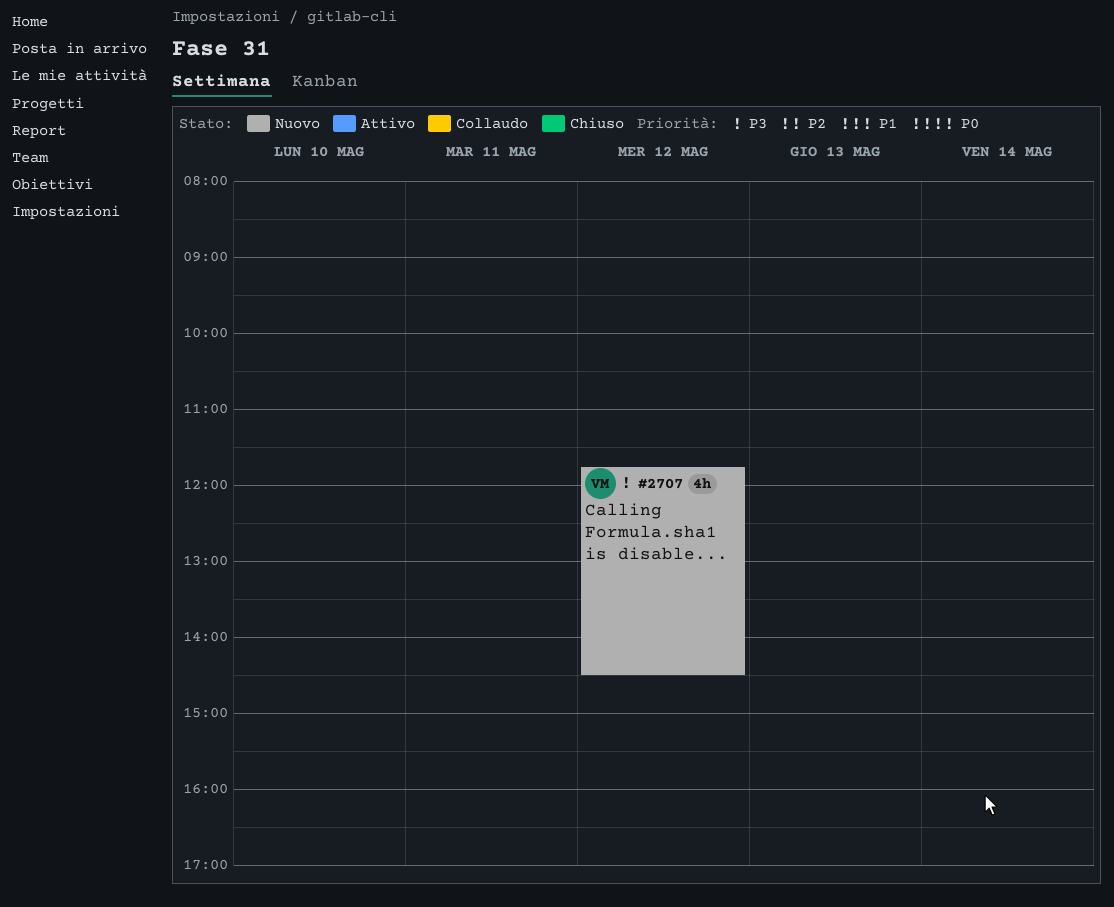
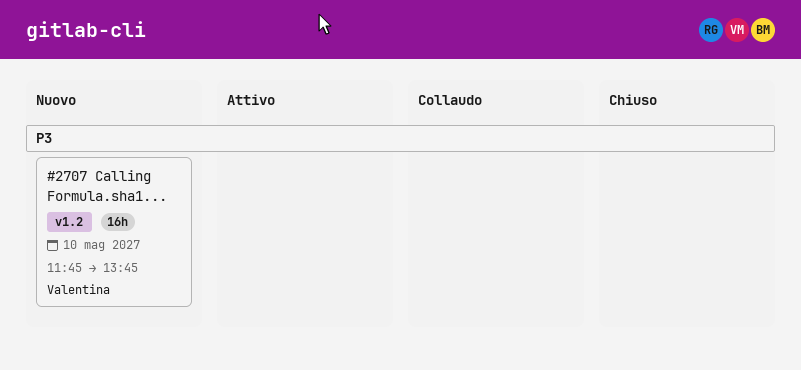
#2707, estimate: 4h -> 16h
#2707, day: May 12 -> May 10
#2707, ends: 14:30 -> 13:45

